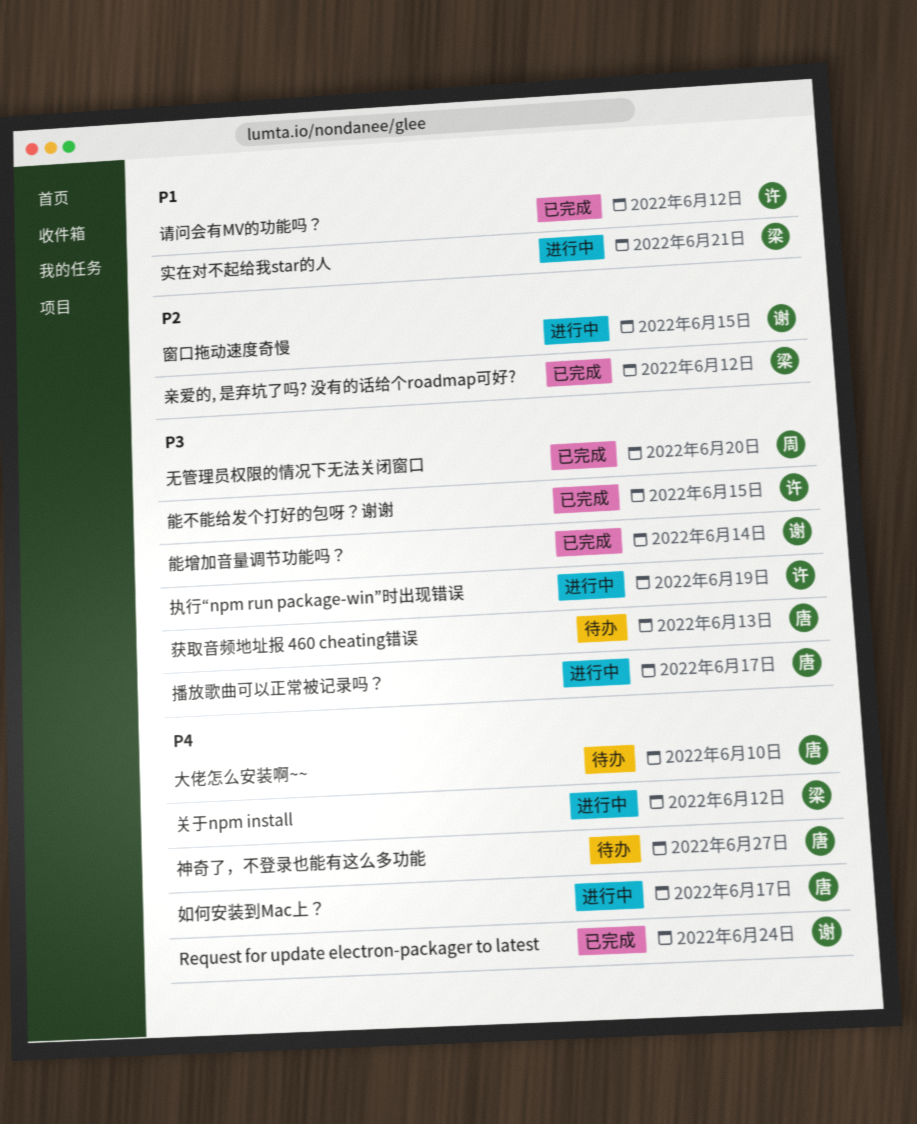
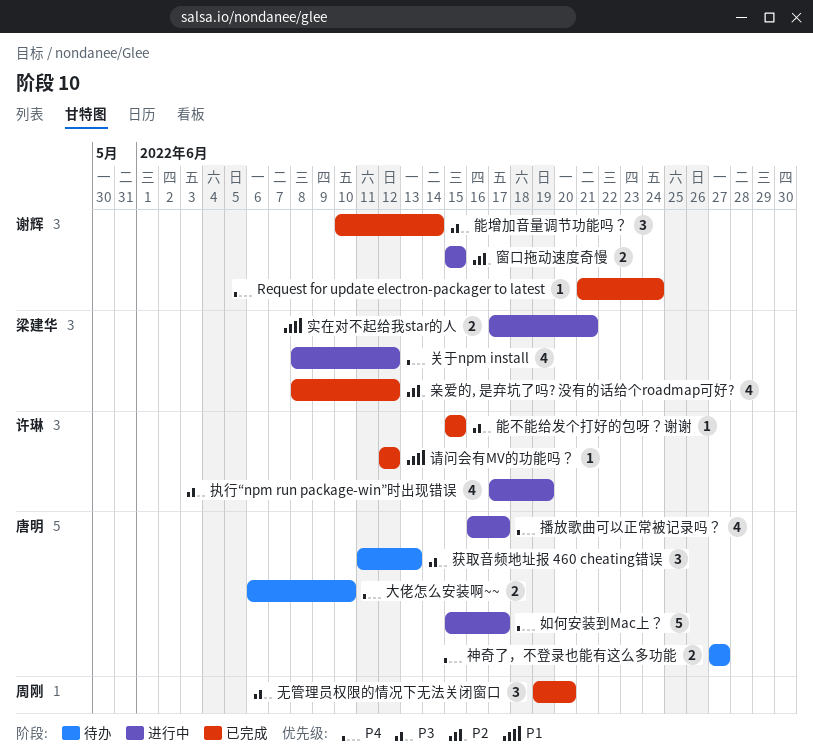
播放歌曲可以正常被记录吗？, priority: P3 -> P4

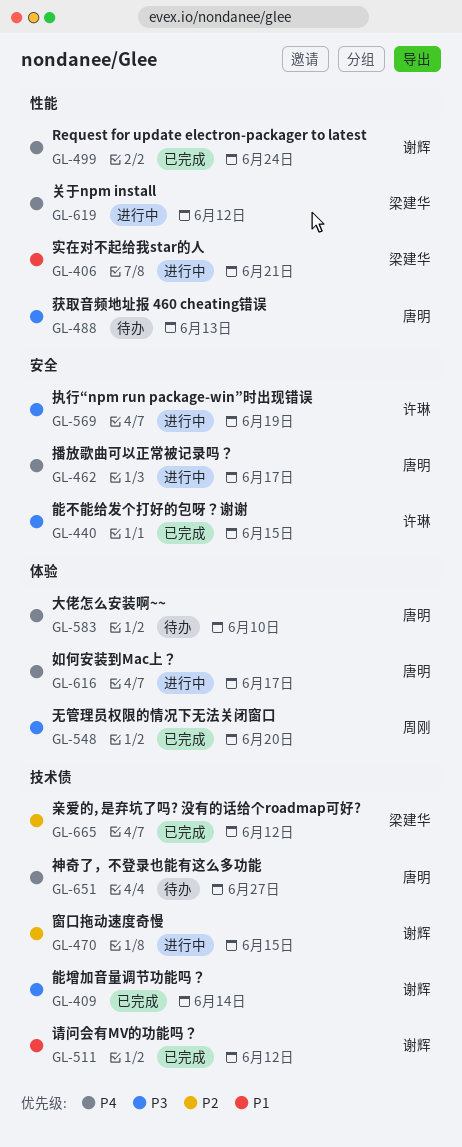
请问会有MV的功能吗？, owner: 许琳 -> 谢辉

